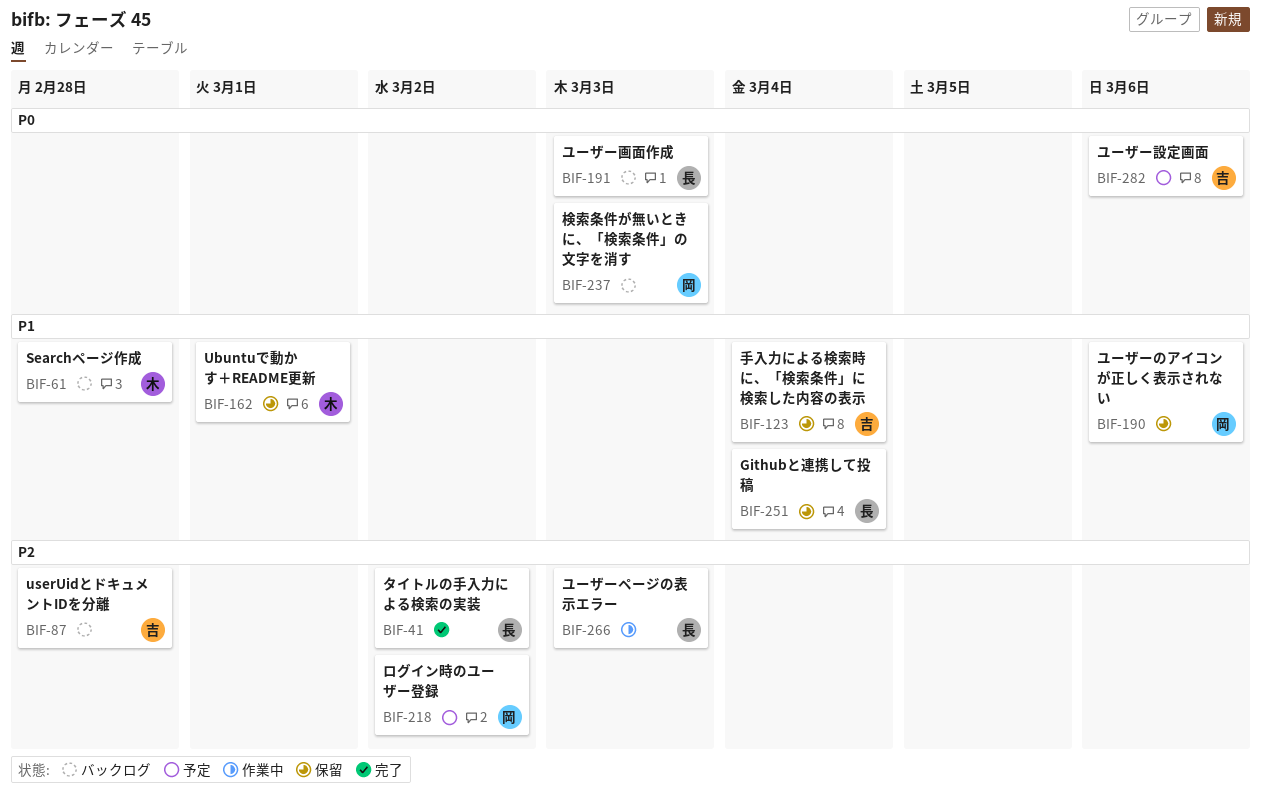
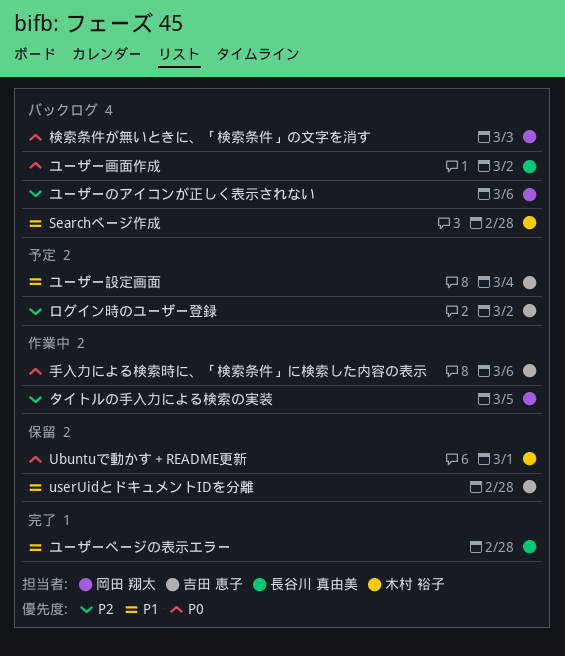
Githubと連携して投稿: present -> none
Ubuntuで動かす＋README更新, priority: P1 -> P0
userUidとドキュメントIDを分離, status: バックログ -> 保留
userUidとドキュメントIDを分離, priority: P2 -> P1
タイトルの手入力による検索の実装, status: 完了 -> 作業中
タイトルの手入力による検索の実装, owner: 長谷川 真由美 -> 岡田 翔太
タイトルの手入力による検索の実装, due: Mar 2 -> Mar 5
ユーザーのアイコンが正しく表示されない, status: 保留 -> バックログ
ユーザーのアイコンが正しく表示されない, priority: P1 -> P2
ユーザーページの表示エラー, status: 作業中 -> 完了
ユーザーページの表示エラー, priority: P2 -> P1
ユーザーページの表示エラー, due: Mar 3 -> Feb 28
ユーザー画面作成, due: Mar 3 -> Mar 2
ユーザー設定画面, priority: P0 -> P1
ユーザー設定画面, due: Mar 6 -> Mar 4
ログイン時のユーザー登録, owner: 岡田 翔太 -> 吉田 恵子
手入力による検索時に、「検索条件」に検索した内容の表示, status: 保留 -> 作業中
手入力による検索時に、「検索条件」に検索した内容の表示, priority: P1 -> P0
手入力による検索時に、「検索条件」に検索した内容の表示, due: Mar 4 -> Mar 6

